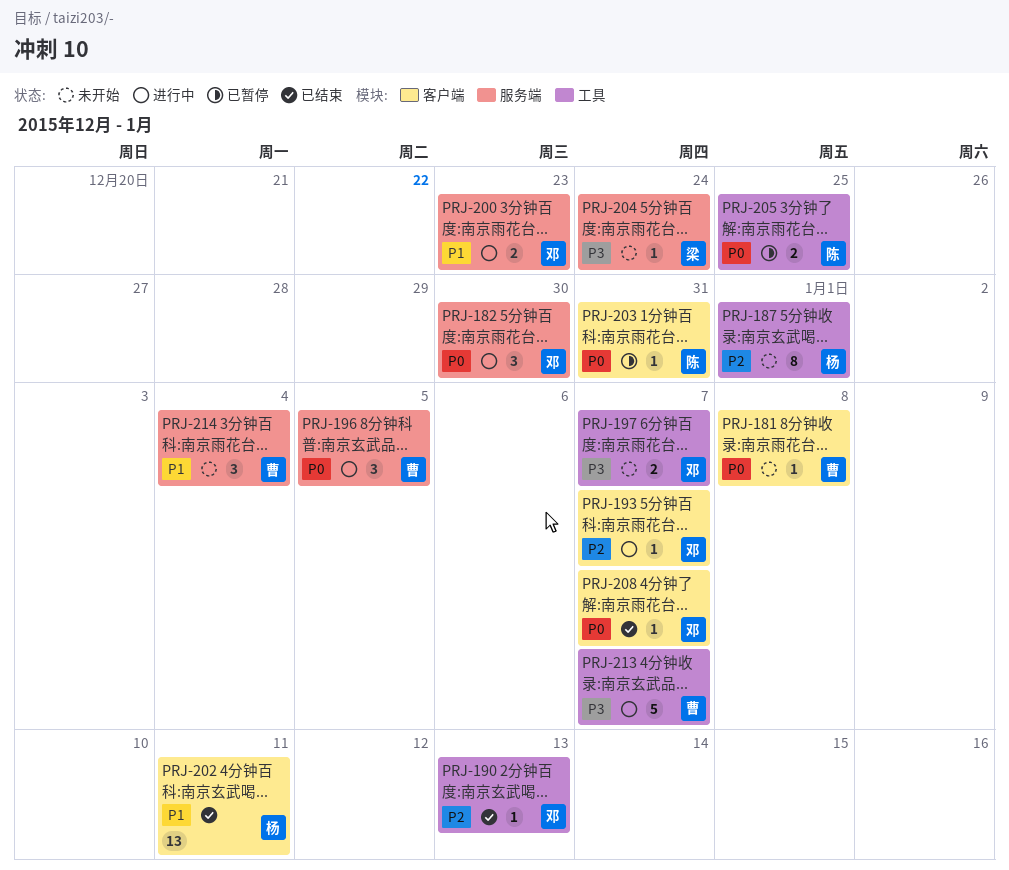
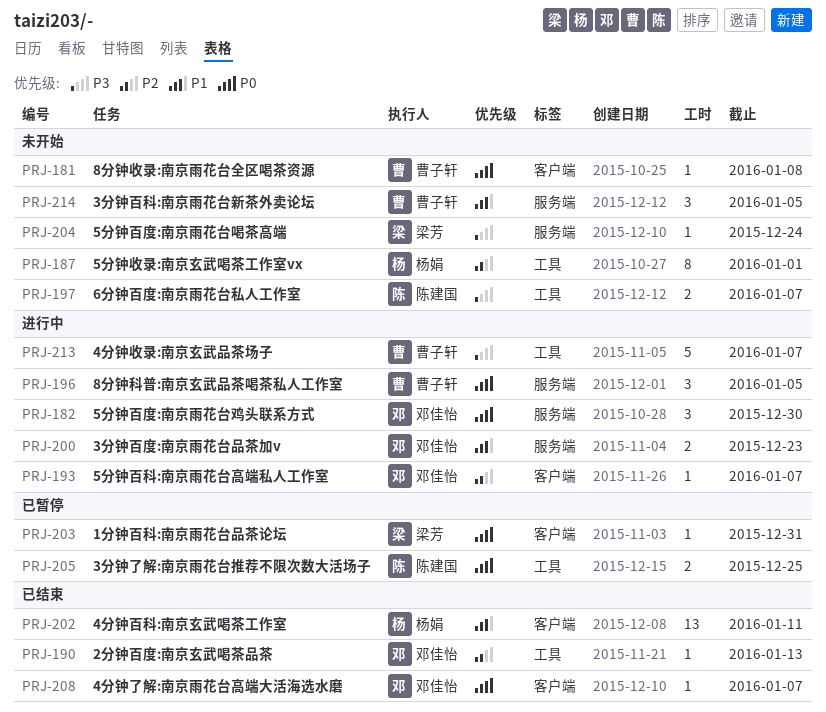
PRJ-197, owner: 邓佳怡 -> 陈建国
PRJ-203, owner: 陈建国 -> 梁芳
PRJ-214, due: Jan 4 -> Jan 5

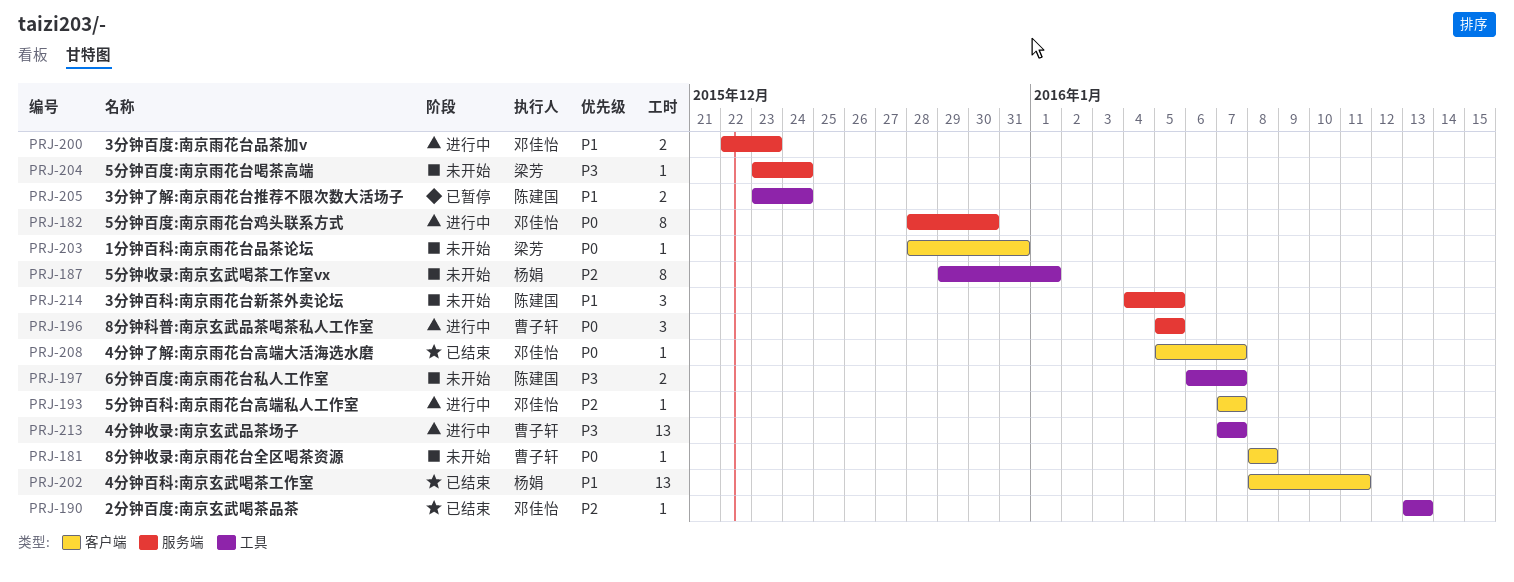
PRJ-182, estimate: 3 -> 8
PRJ-203, status: 已暂停 -> 未开始
PRJ-205, priority: P0 -> P1
PRJ-205, due: Dec 25 -> Dec 24
PRJ-213, estimate: 5 -> 13
PRJ-214, owner: 曹子轩 -> 陈建国

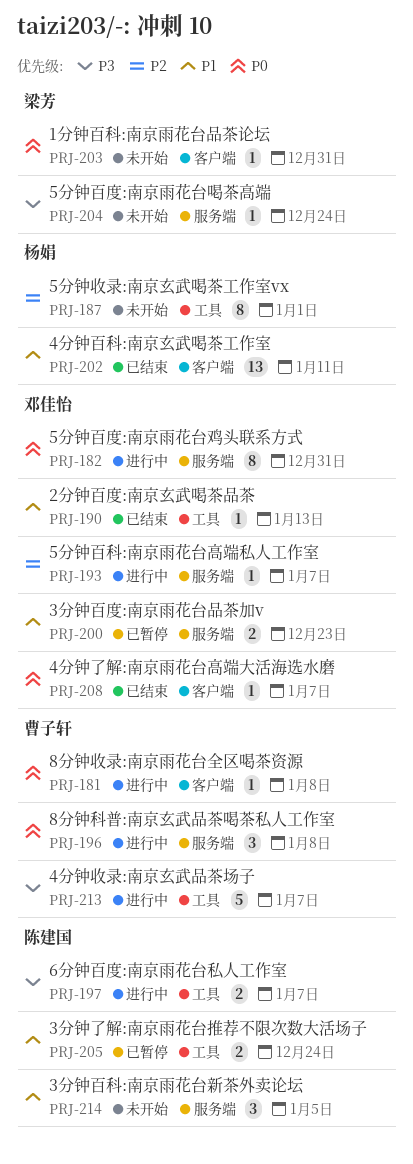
PRJ-181, status: 未开始 -> 进行中
PRJ-182, due: Dec 30 -> Dec 31
PRJ-190, priority: P2 -> P1
PRJ-193, label: 客户端 -> 服务端
PRJ-196, due: Jan 5 -> Jan 8
PRJ-197, status: 未开始 -> 进行中
PRJ-200, status: 进行中 -> 已暂停
PRJ-213, estimate: 13 -> 5

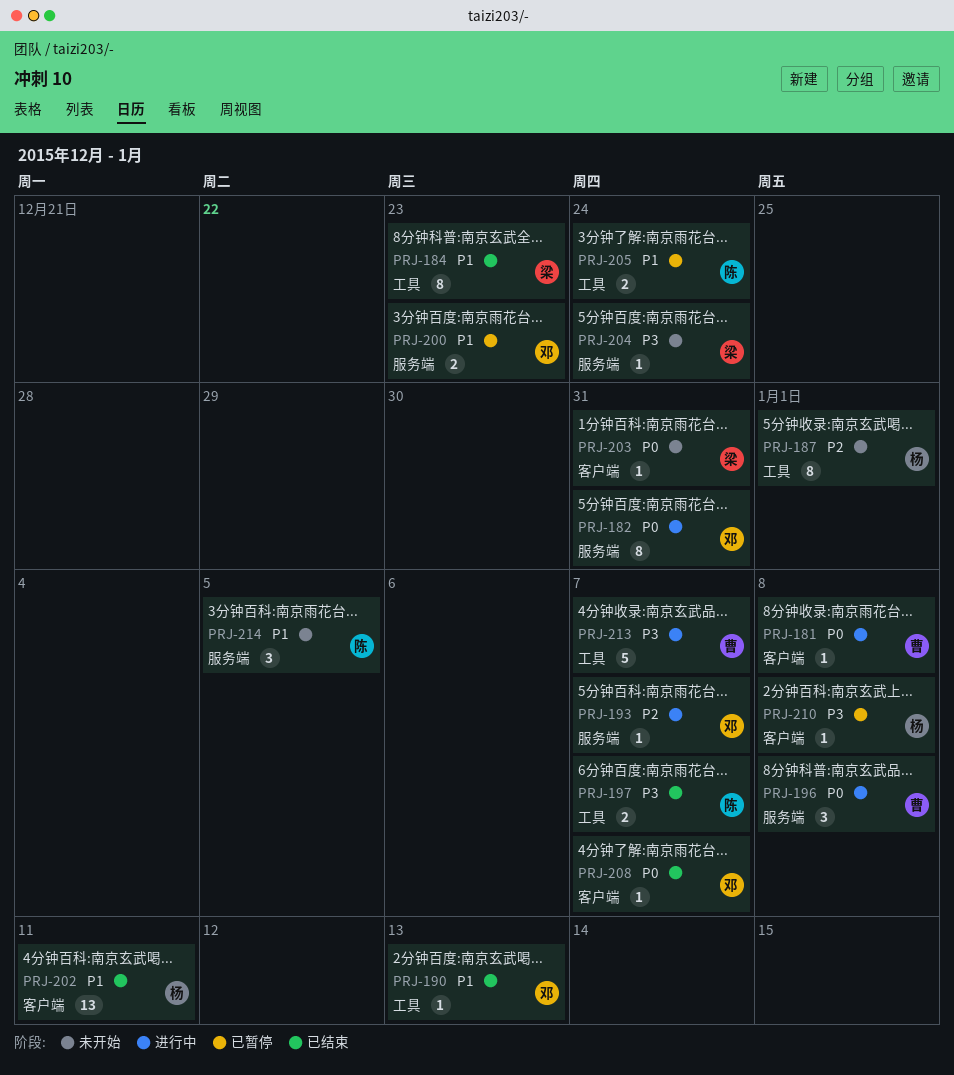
PRJ-184: none -> present
PRJ-197, status: 进行中 -> 已结束
PRJ-210: none -> present

